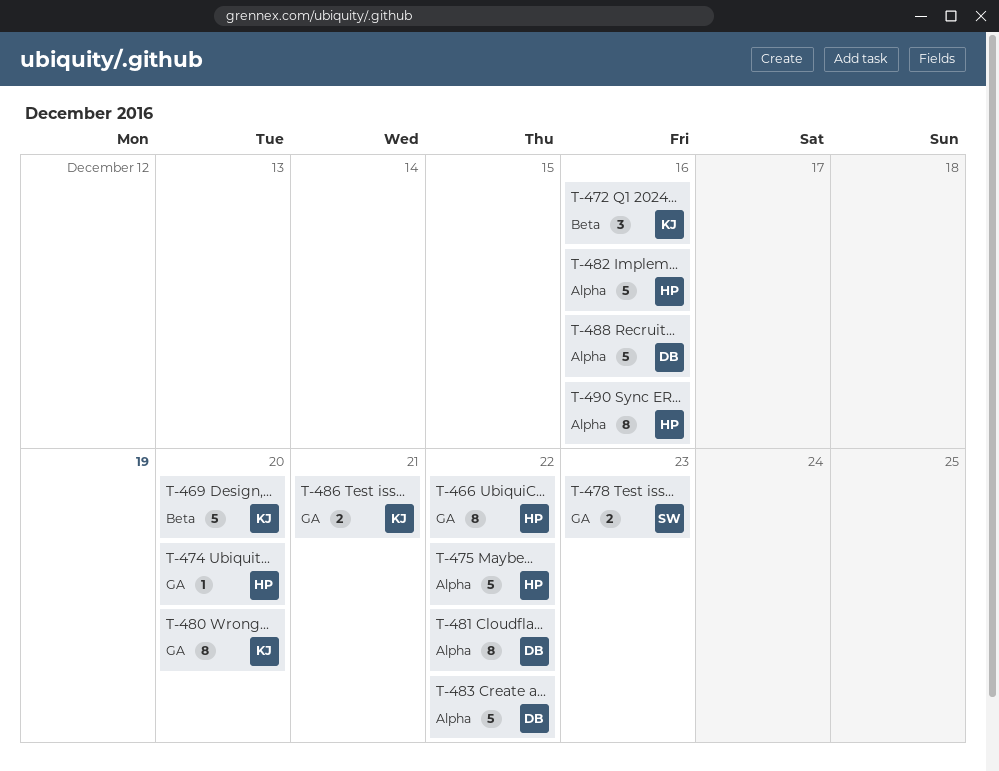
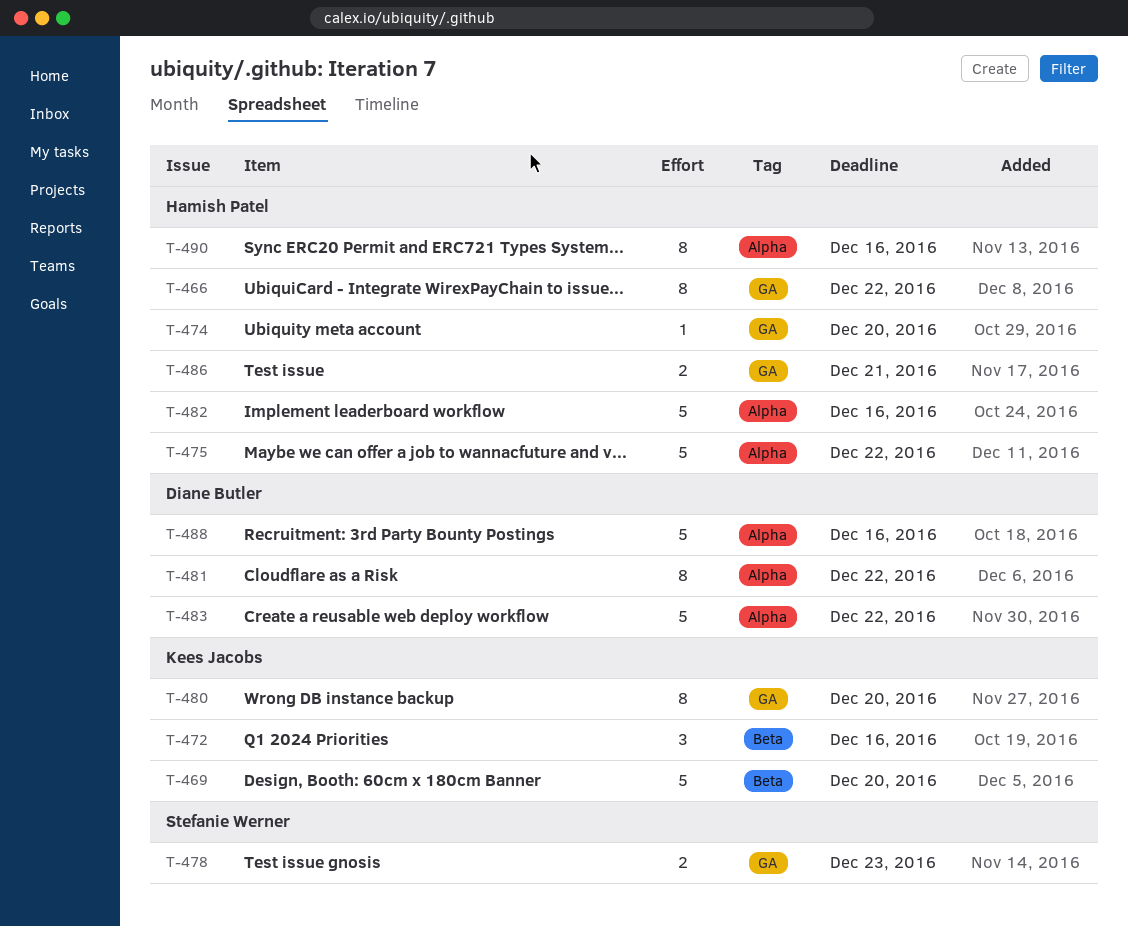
T-486, owner: Kees Jacobs -> Hamish Patel

